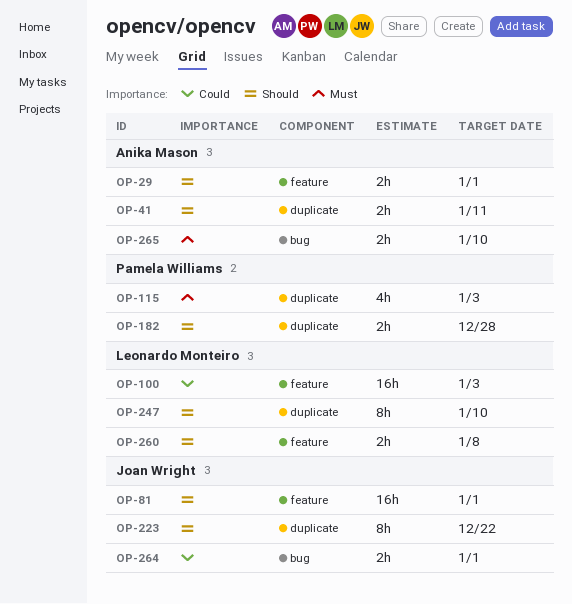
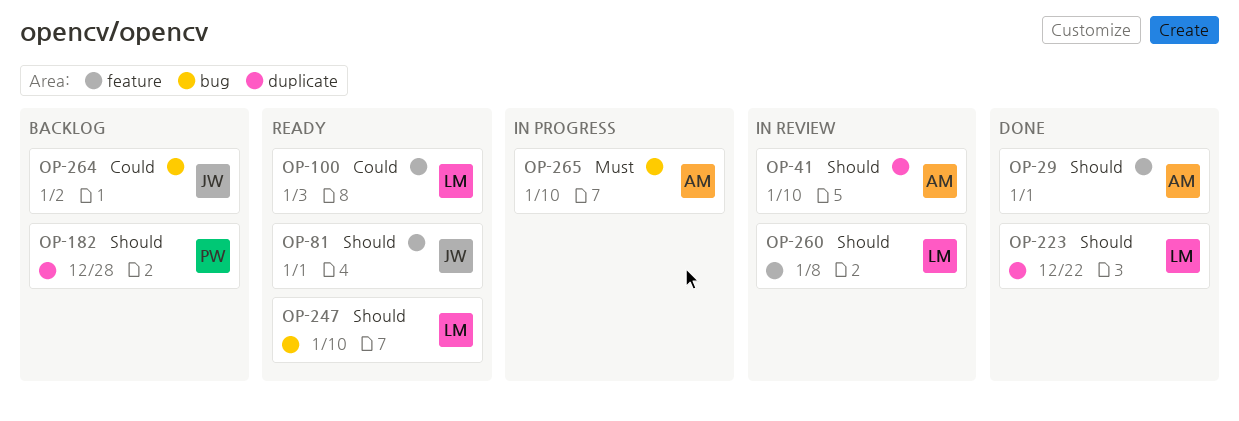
OP-41, due: Jan 11 -> Jan 10
OP-115: present -> none
OP-223, owner: Joan Wright -> Leonardo Monteiro
OP-247, label: duplicate -> bug
OP-264, due: Jan 1 -> Jan 2

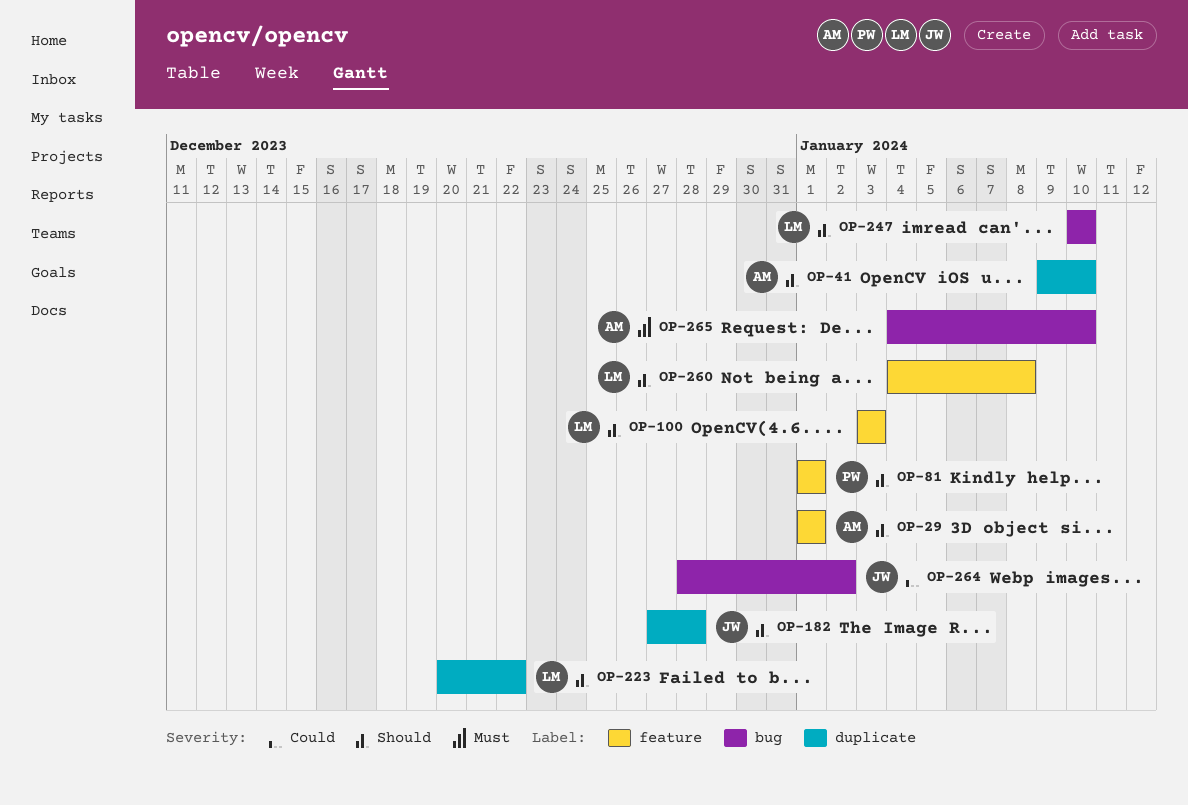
OP-81, owner: JW -> PW
OP-100, priority: Could -> Should
OP-182, owner: PW -> JW

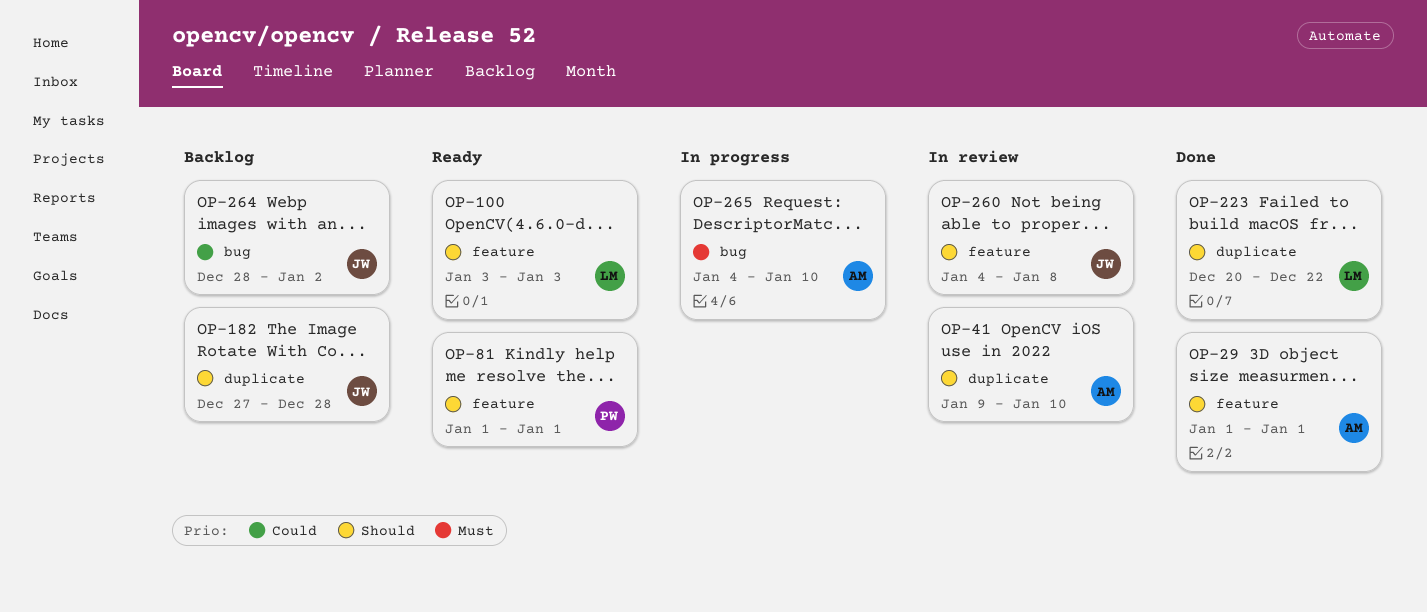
OP-247: present -> none
OP-260, owner: LM -> JW

